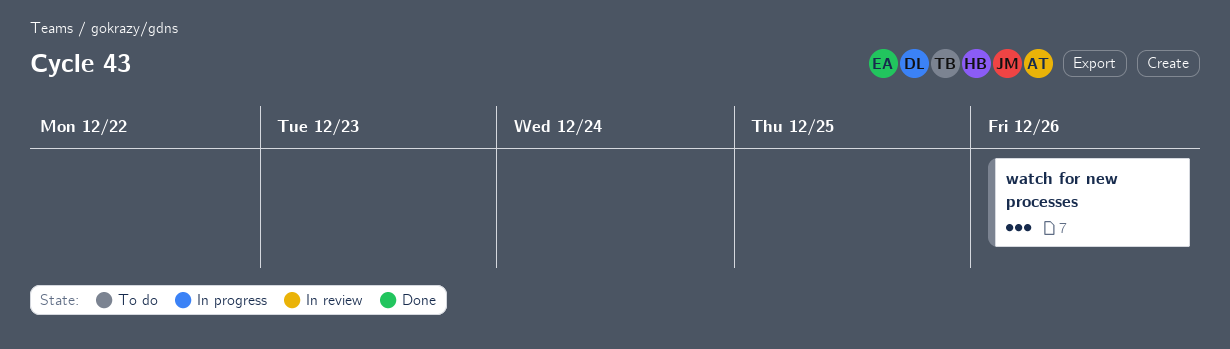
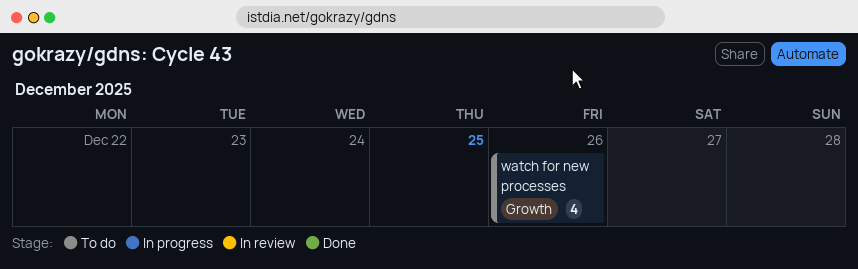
watch for new processes, estimate: 3 -> 4

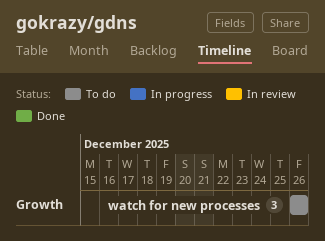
watch for new processes, estimate: 4 -> 3

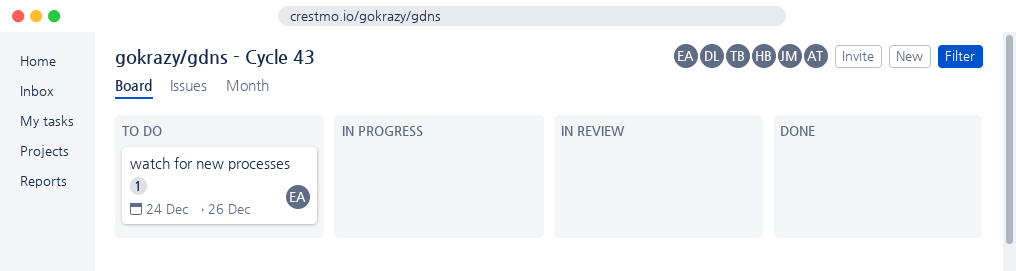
watch for new processes, estimate: 3 -> 1
watch for new processes, start: Dec 26 -> Dec 24

